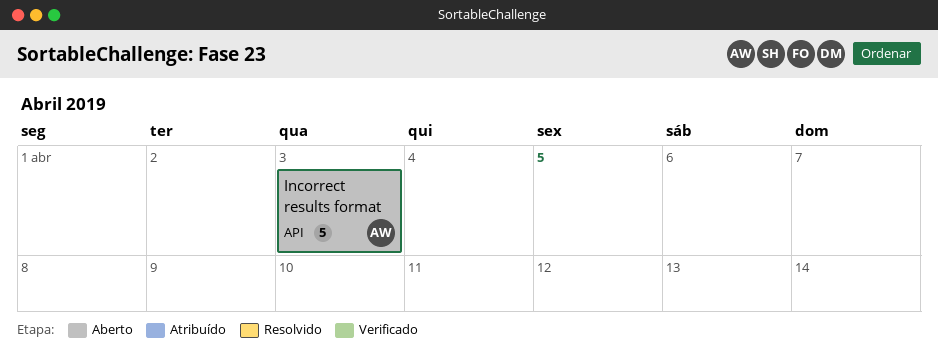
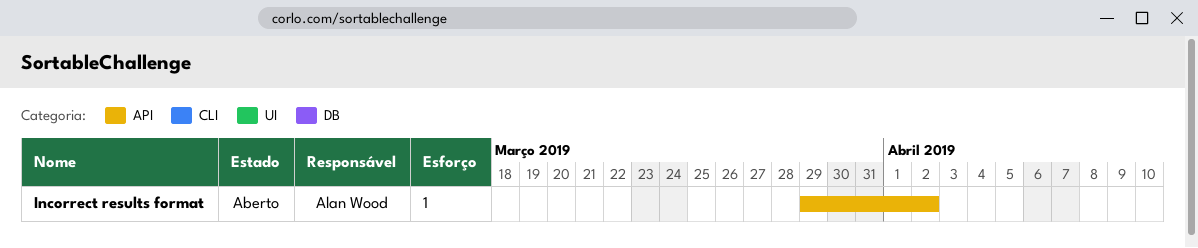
Incorrect results format, estimate: 5 -> 1
Incorrect results format, due: Apr 3 -> Apr 2

